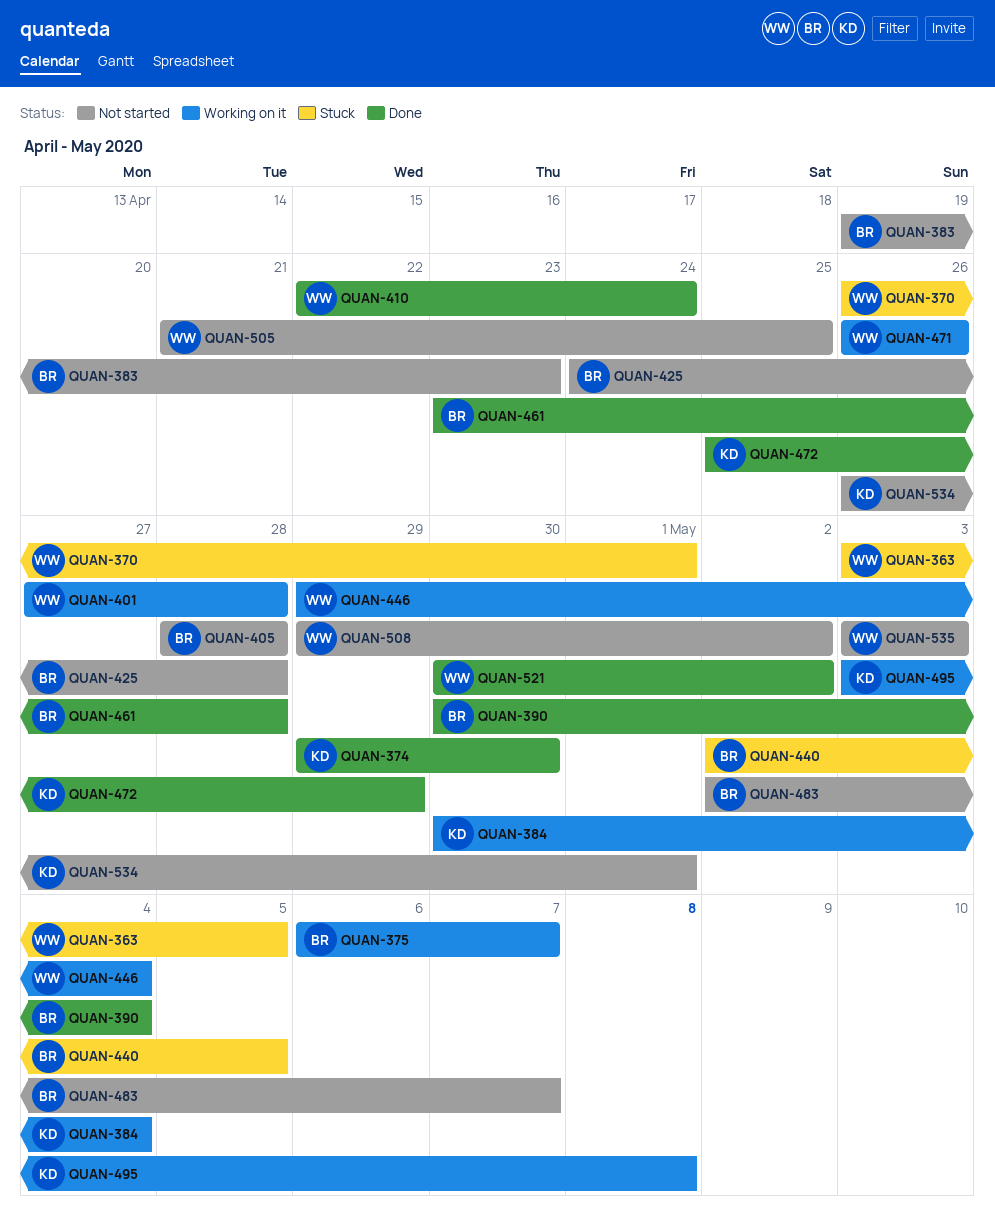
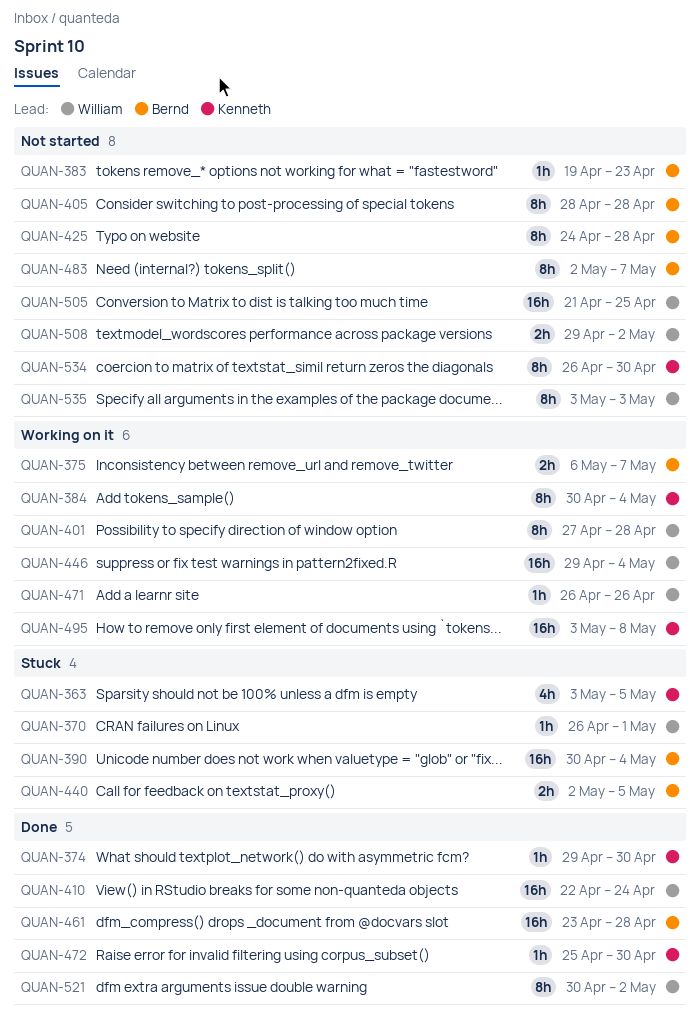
QUAN-363, owner: William -> Kenneth
QUAN-390, status: Done -> Stuck
QUAN-472, due: Apr 29 -> Apr 30
QUAN-534, due: May 1 -> Apr 30

